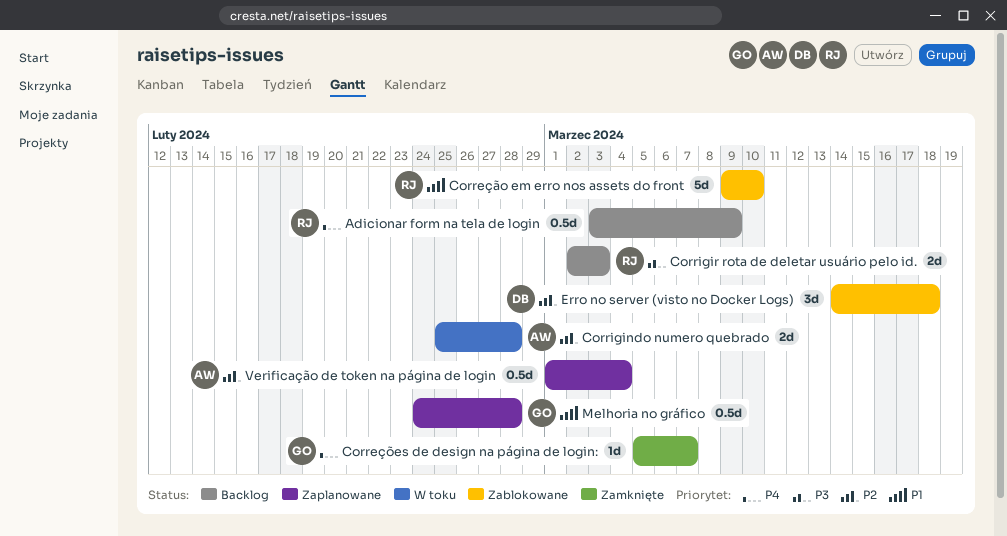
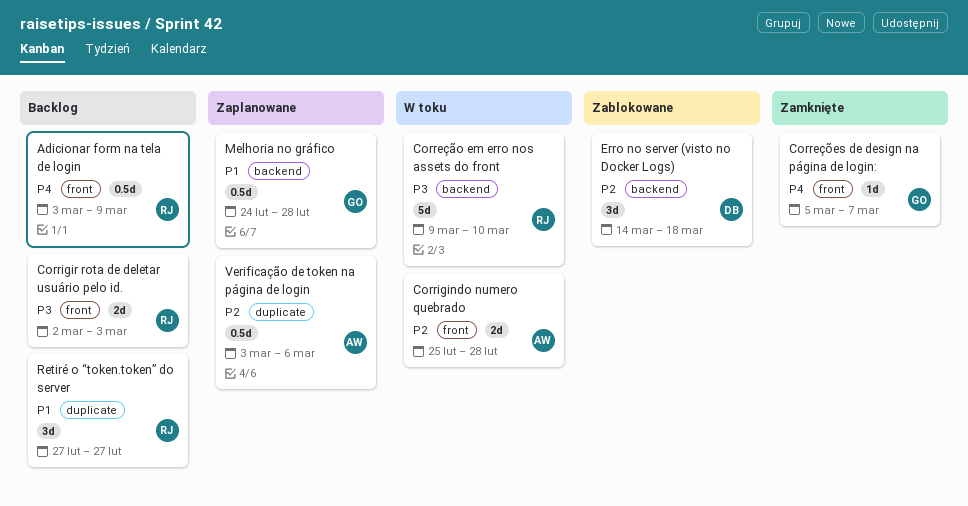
Correção em erro nos assets do front, status: Zablokowane -> W toku
Correção em erro nos assets do front, priority: P1 -> P3
Retiré o “token.token” do server: none -> present
Verificação de token na página de login, start: Mar 1 -> Mar 3
Verificação de token na página de login, due: Mar 4 -> Mar 6

